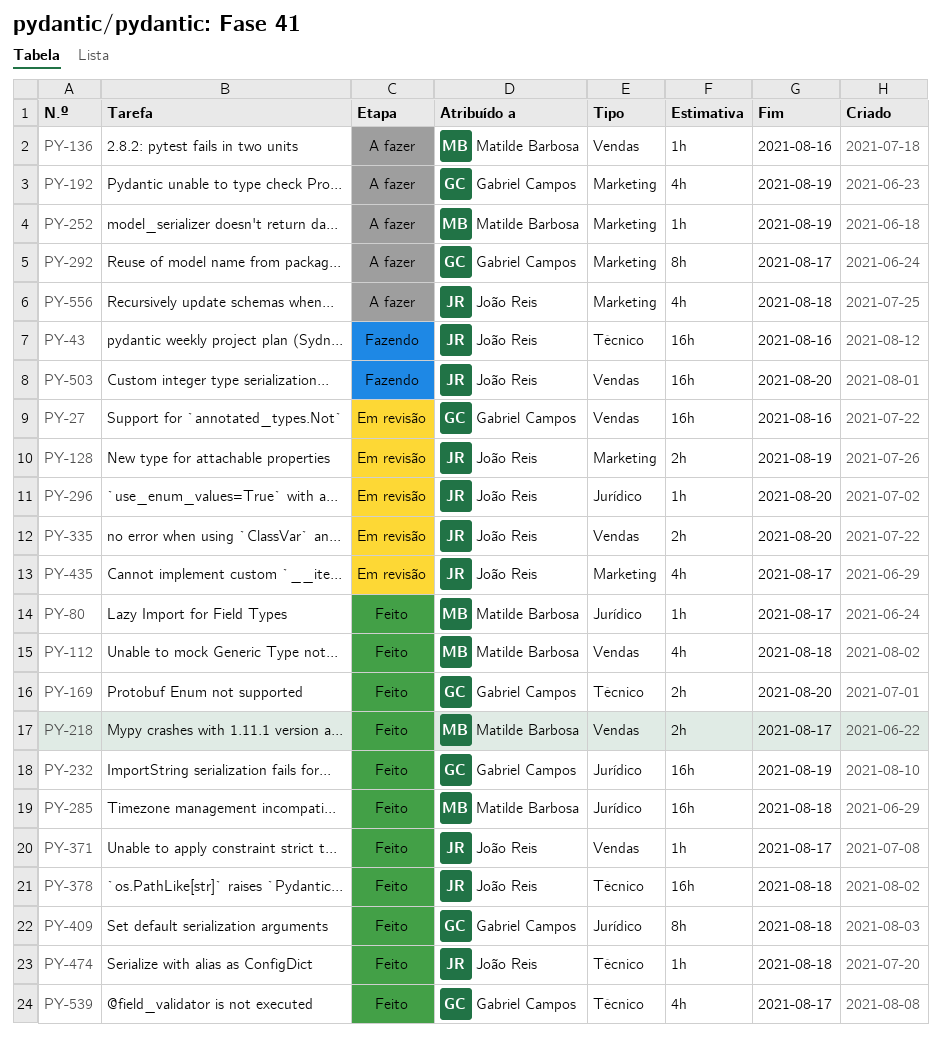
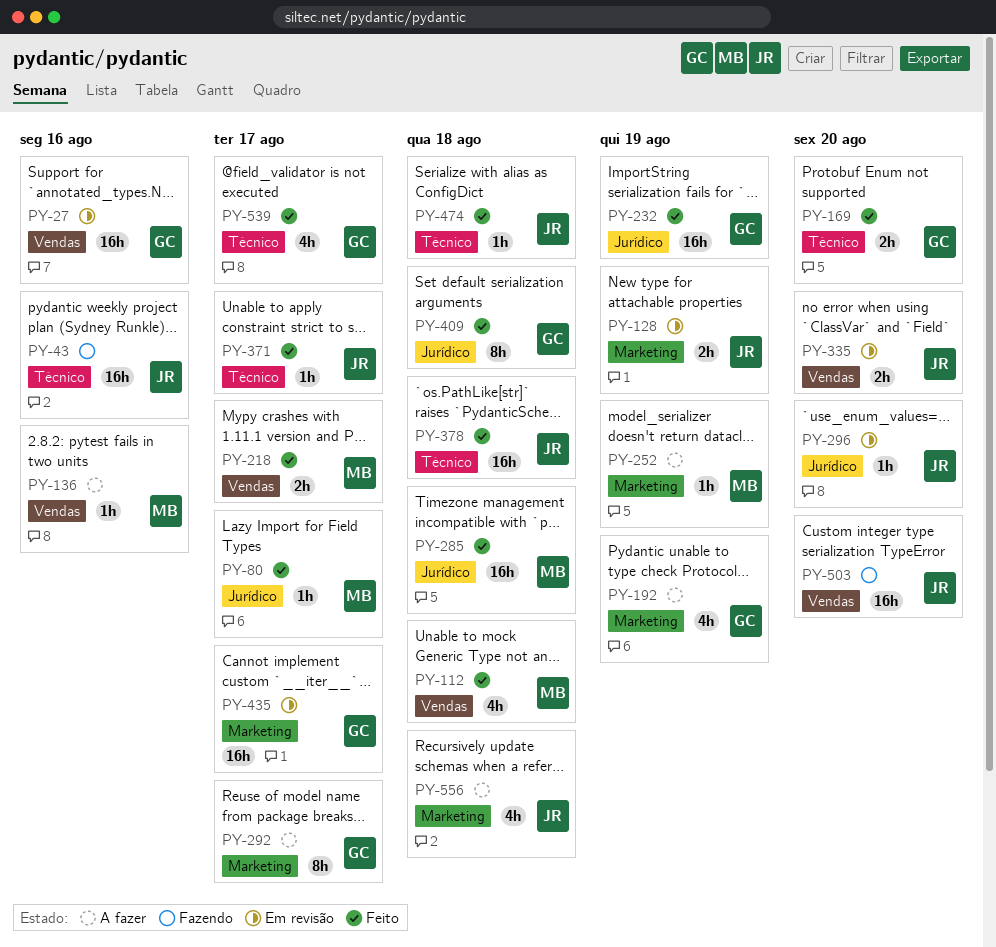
PY-371, label: Vendas -> Técnico
PY-435, owner: João Reis -> Gabriel Campos
PY-435, estimate: 4h -> 16h

